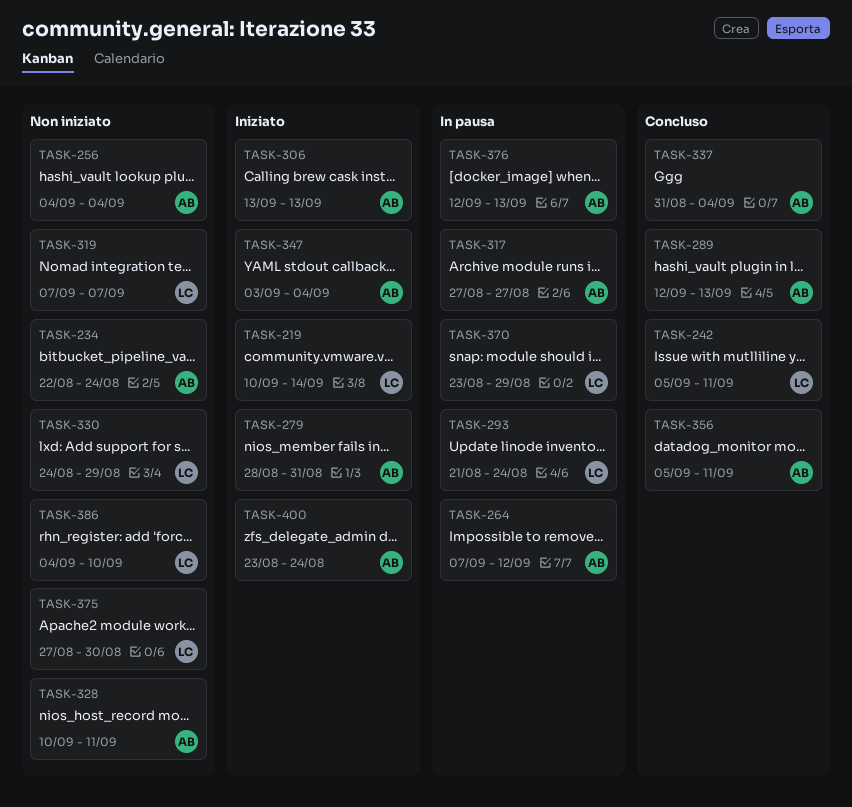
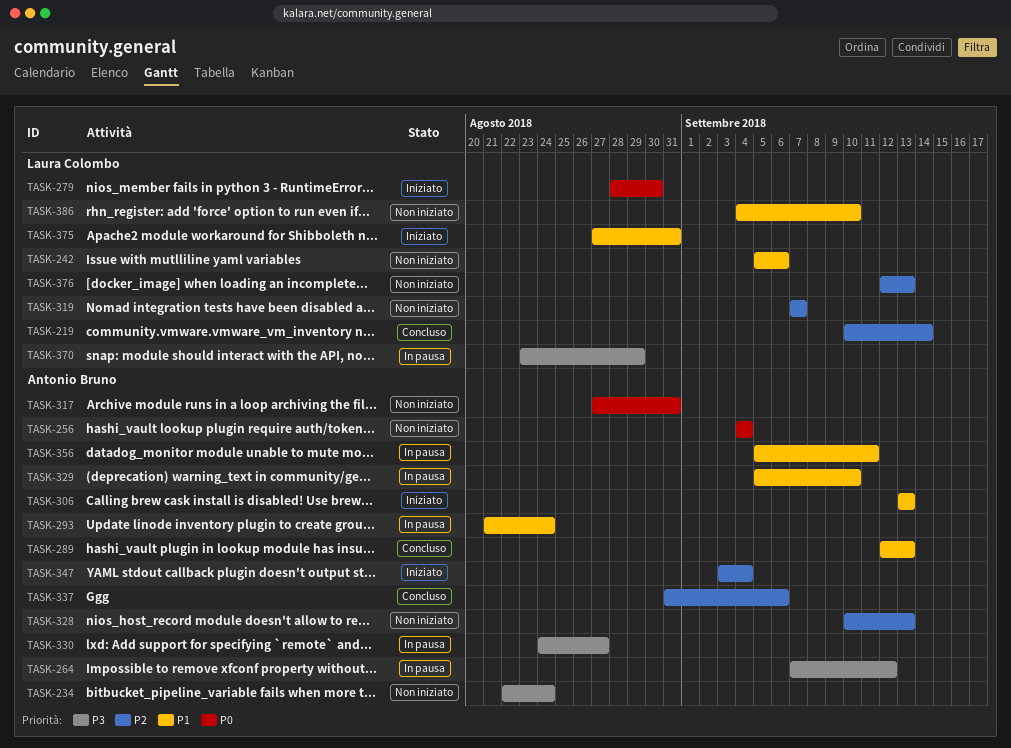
TASK-219, status: Iniziato -> Concluso
TASK-242, status: Concluso -> Non iniziato
TASK-242, due: Sep 11 -> Sep 6
TASK-279, owner: Antonio Bruno -> Laura Colombo
TASK-279, due: Aug 31 -> Aug 30
TASK-293, owner: Laura Colombo -> Antonio Bruno
TASK-317, status: In pausa -> Non iniziato
TASK-317, due: Aug 27 -> Aug 31
TASK-328, due: Sep 11 -> Sep 13
TASK-329: none -> present
TASK-330, status: Non iniziato -> In pausa
TASK-330, owner: Laura Colombo -> Antonio Bruno
TASK-330, due: Aug 29 -> Aug 27
TASK-337, due: Sep 4 -> Sep 6
TASK-356, status: Concluso -> In pausa
TASK-375, status: Non iniziato -> Iniziato
TASK-375, due: Aug 30 -> Aug 31
TASK-376, status: In pausa -> Non iniziato
TASK-376, owner: Antonio Bruno -> Laura Colombo
TASK-400: present -> none

